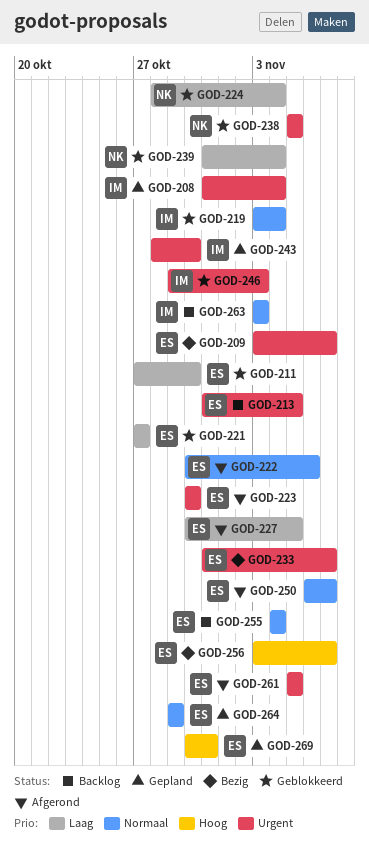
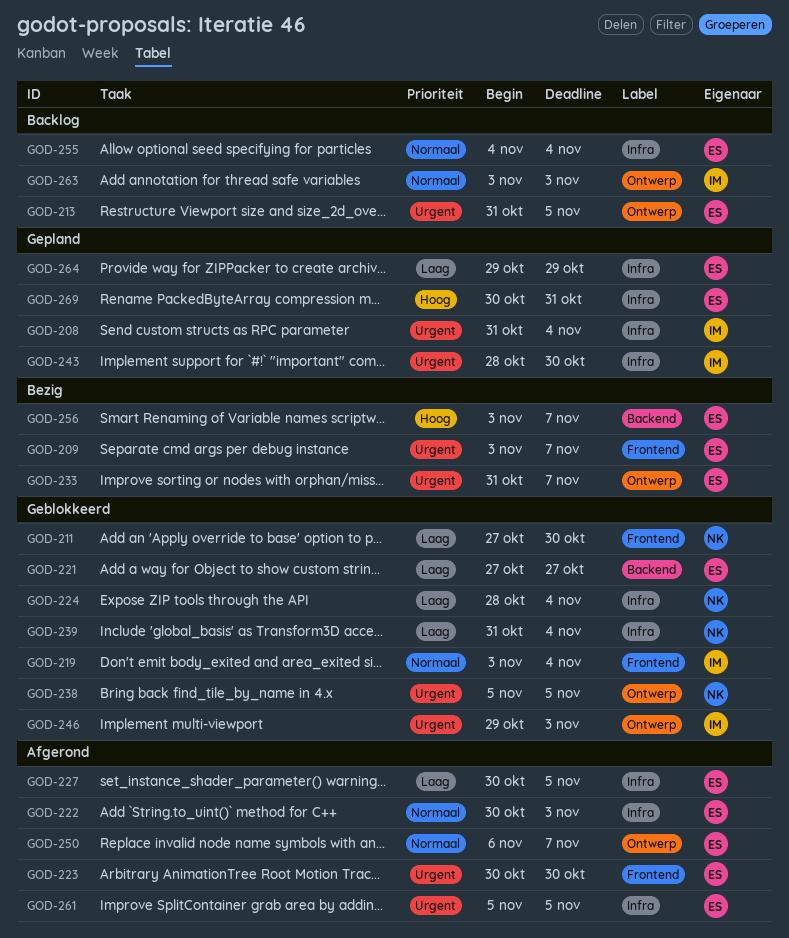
GOD-211, owner: ES -> NK
GOD-222, due: Nov 6 -> Nov 3
GOD-264, priority: Normaal -> Laag

